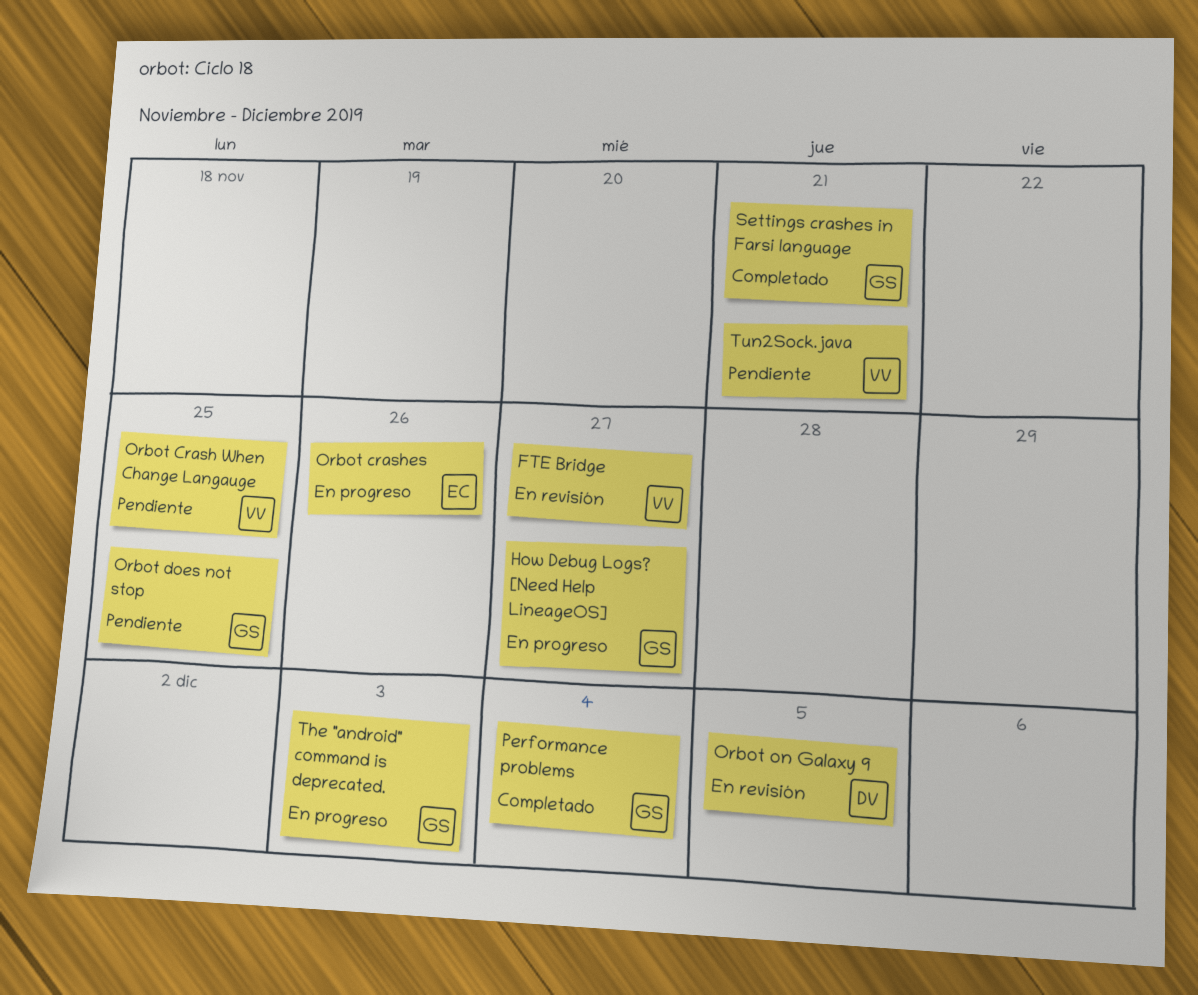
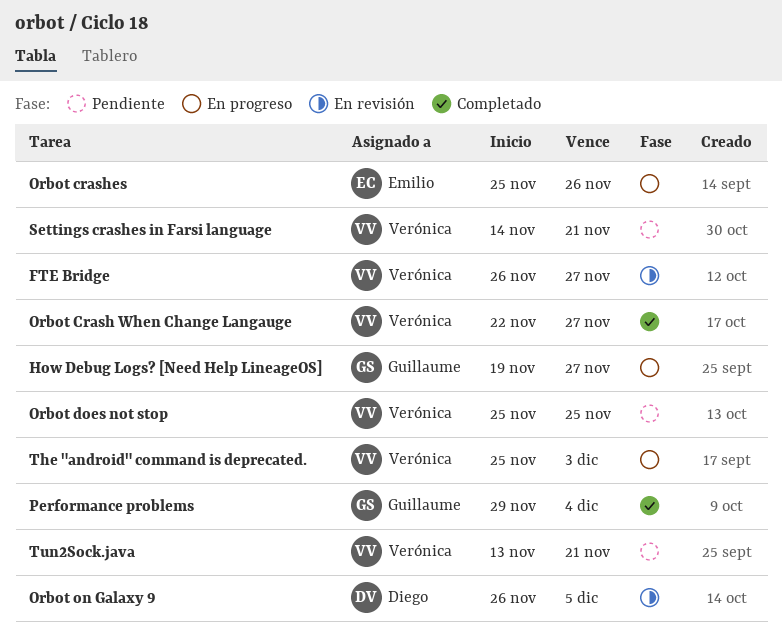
Orbot Crash When Change Langauge, status: Pendiente -> Completado
Orbot Crash When Change Langauge, due: Nov 25 -> Nov 27
Orbot does not stop, owner: Guillaume -> Verónica
Settings crashes in Farsi language, status: Completado -> Pendiente
Settings crashes in Farsi language, owner: Guillaume -> Verónica
The "android" command is deprecated., owner: Guillaume -> Verónica

